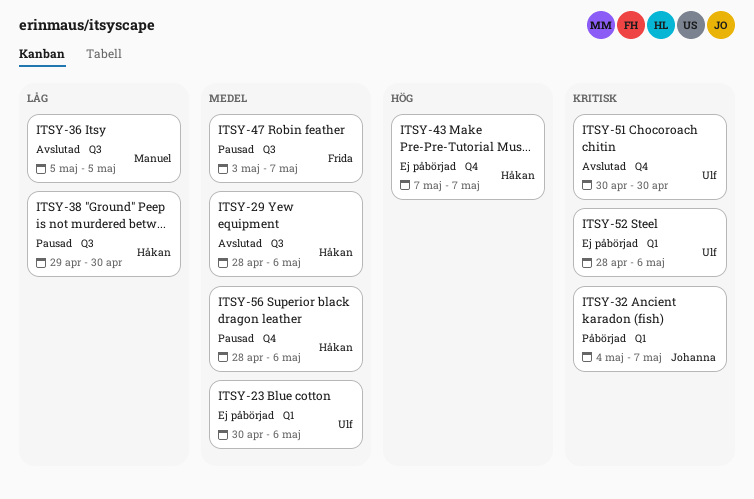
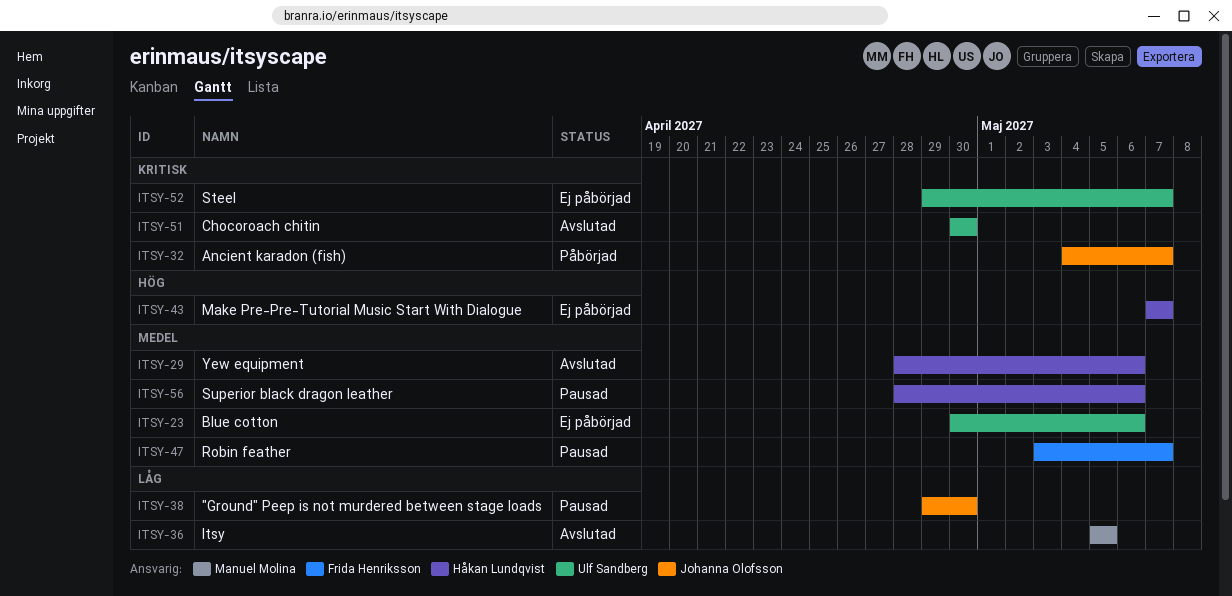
ITSY-38, owner: Håkan Lundqvist -> Johanna Olofsson
ITSY-52, start: Apr 28 -> Apr 29
ITSY-52, due: May 6 -> May 7

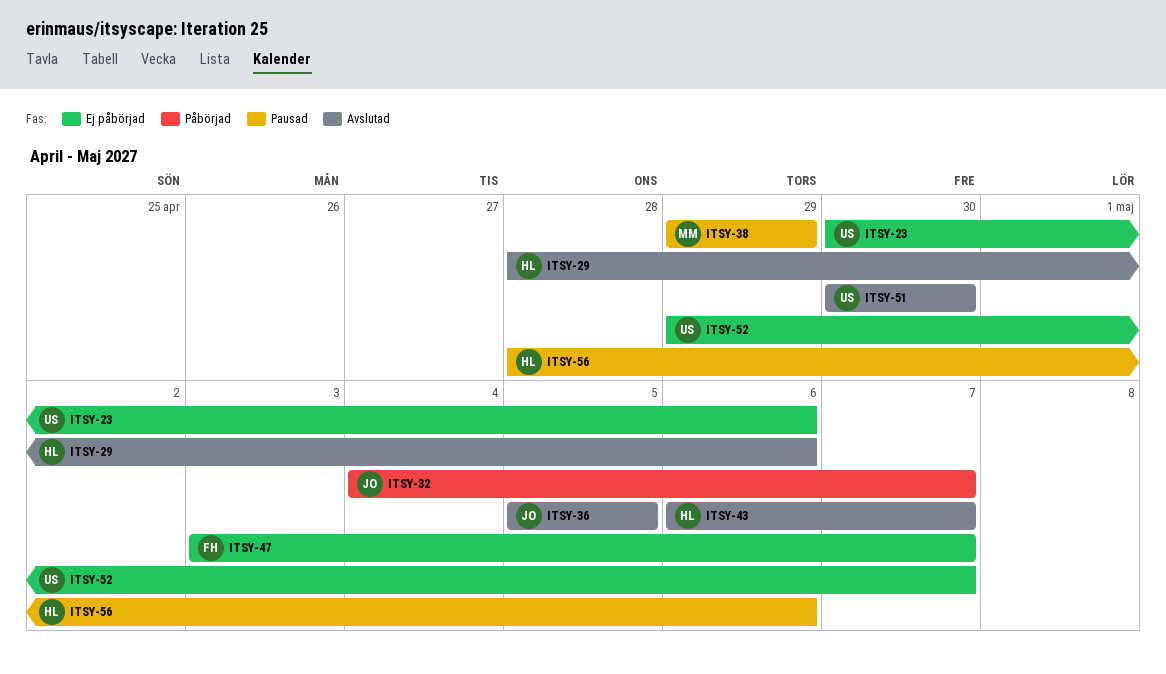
ITSY-36, owner: Manuel Molina -> Johanna Olofsson
ITSY-38, owner: Johanna Olofsson -> Manuel Molina
ITSY-38, due: Apr 30 -> Apr 29
ITSY-43, status: Ej påbörjad -> Avslutad
ITSY-43, start: May 7 -> May 6
ITSY-47, status: Pausad -> Ej påbörjad

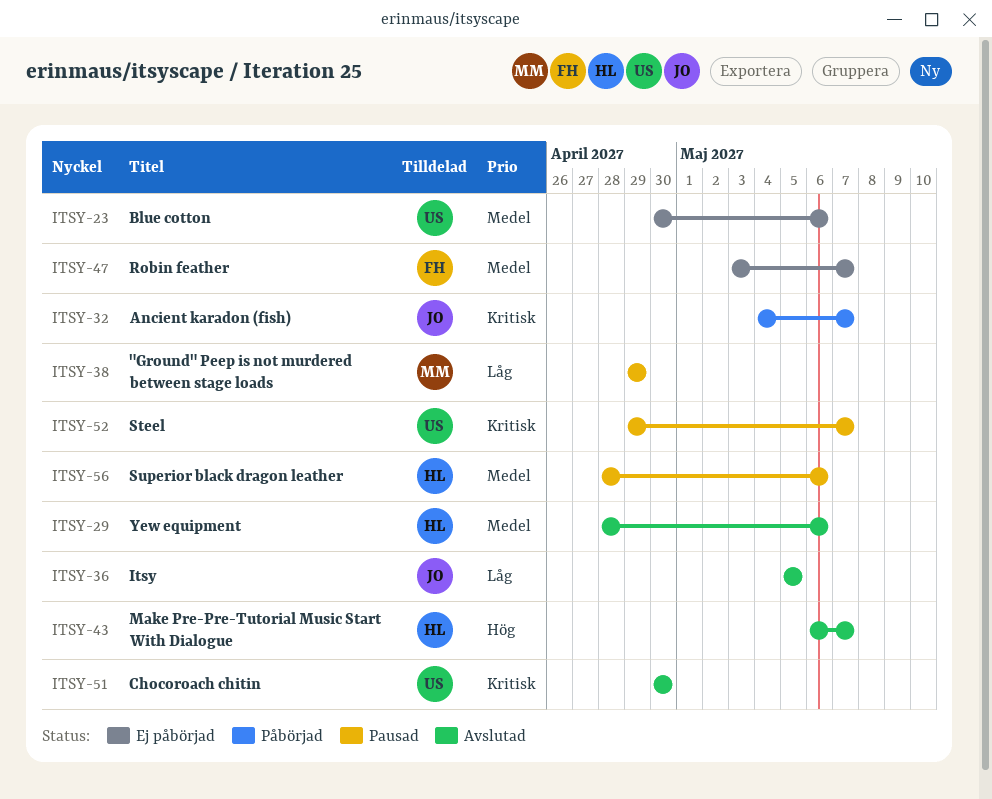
ITSY-52, status: Ej påbörjad -> Pausad

